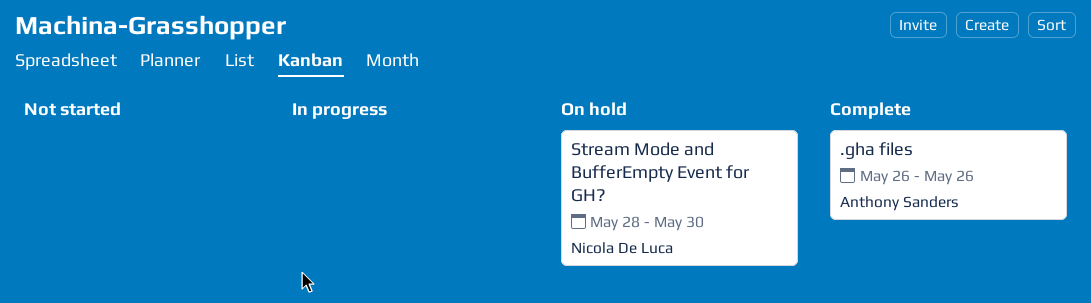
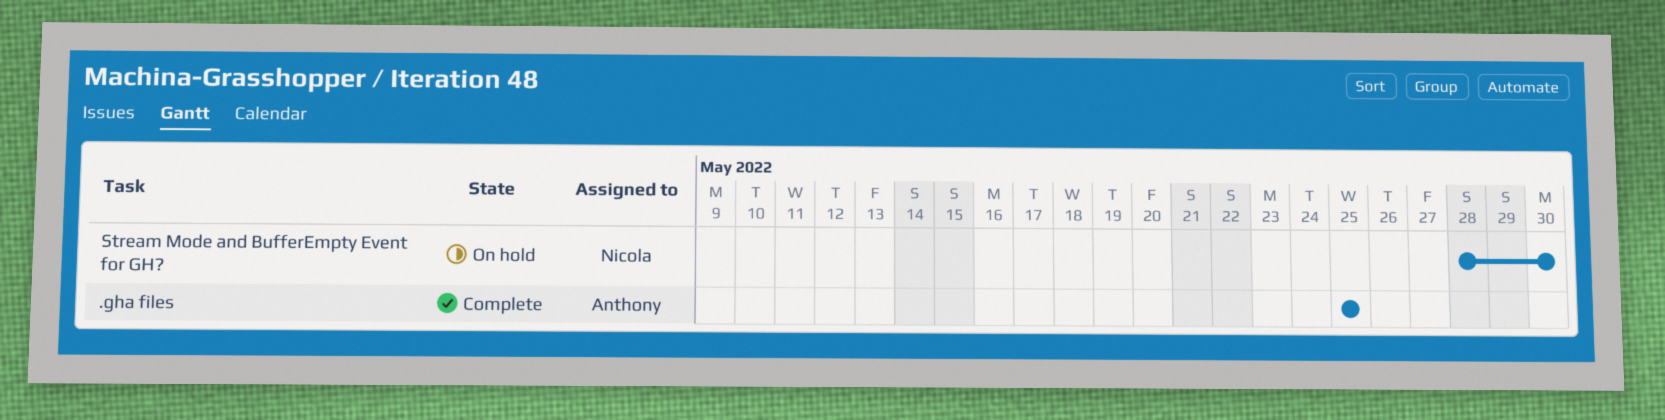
.gha files, start: May 26 -> May 25
.gha files, due: May 26 -> May 25

